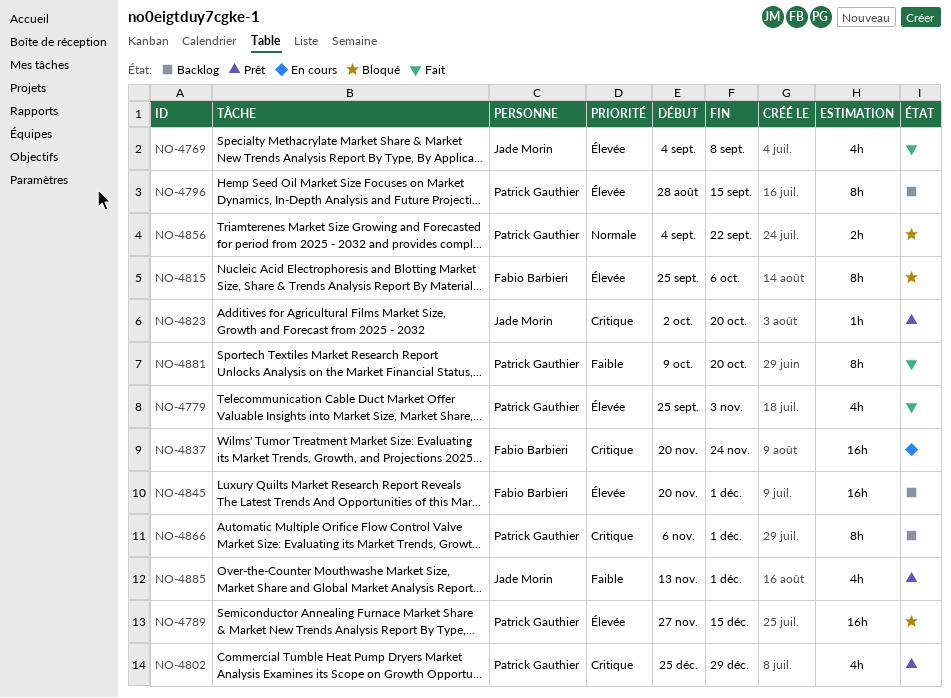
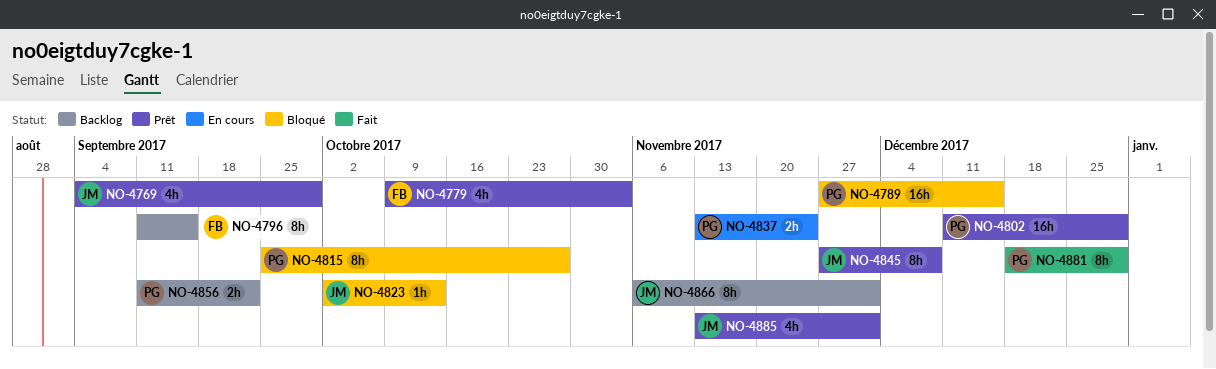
NO-4769, status: Fait -> Prêt
NO-4769, due: Sep 8 -> Sep 29
NO-4779, status: Fait -> Prêt
NO-4779, owner: Patrick Gauthier -> Fabio Barbieri
NO-4779, start: Sep 25 -> Oct 9
NO-4796, owner: Patrick Gauthier -> Fabio Barbieri
NO-4796, start: Aug 28 -> Sep 11
NO-4802, estimate: 4h -> 16h
NO-4802, start: Dec 25 -> Dec 11
NO-4815, owner: Fabio Barbieri -> Patrick Gauthier
NO-4815, due: Oct 6 -> Oct 27
NO-4823, status: Prêt -> Bloqué
NO-4823, due: Oct 20 -> Oct 13
NO-4837, owner: Fabio Barbieri -> Patrick Gauthier
NO-4837, estimate: 16h -> 2h
NO-4837, start: Nov 20 -> Nov 13
NO-4845, status: Backlog -> Prêt
NO-4845, owner: Fabio Barbieri -> Jade Morin
NO-4845, estimate: 16h -> 8h
NO-4845, start: Nov 20 -> Nov 27
NO-4845, due: Dec 1 -> Dec 8
NO-4856, status: Bloqué -> Backlog
NO-4856, start: Sep 4 -> Sep 11
NO-4866, owner: Patrick Gauthier -> Jade Morin
NO-4881, start: Oct 9 -> Dec 18
NO-4881, due: Oct 20 -> Dec 29

